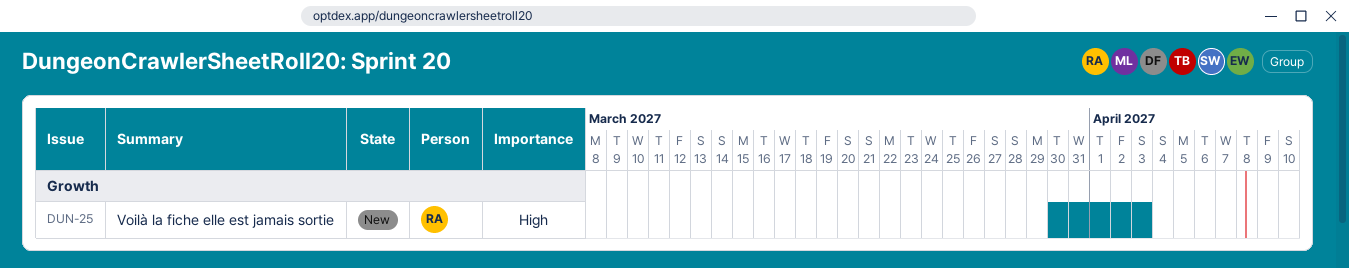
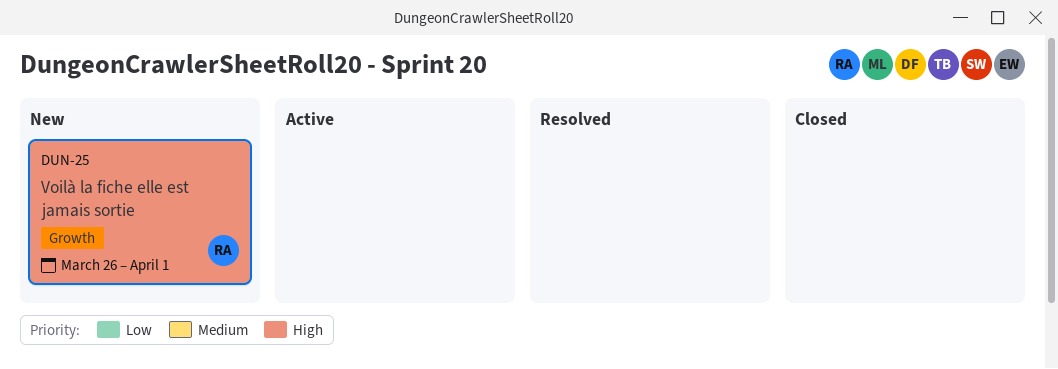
DUN-25, start: Mar 30 -> Mar 26
DUN-25, due: Apr 3 -> Apr 1

